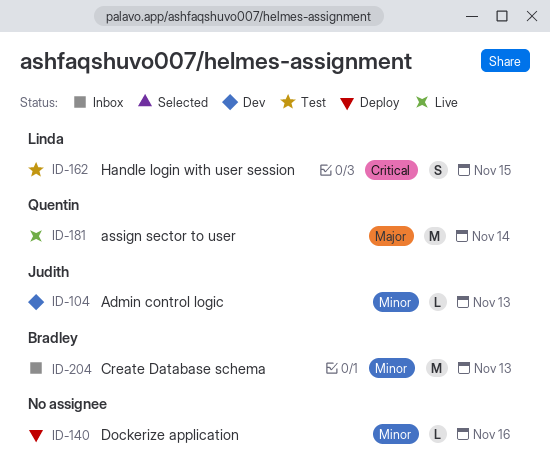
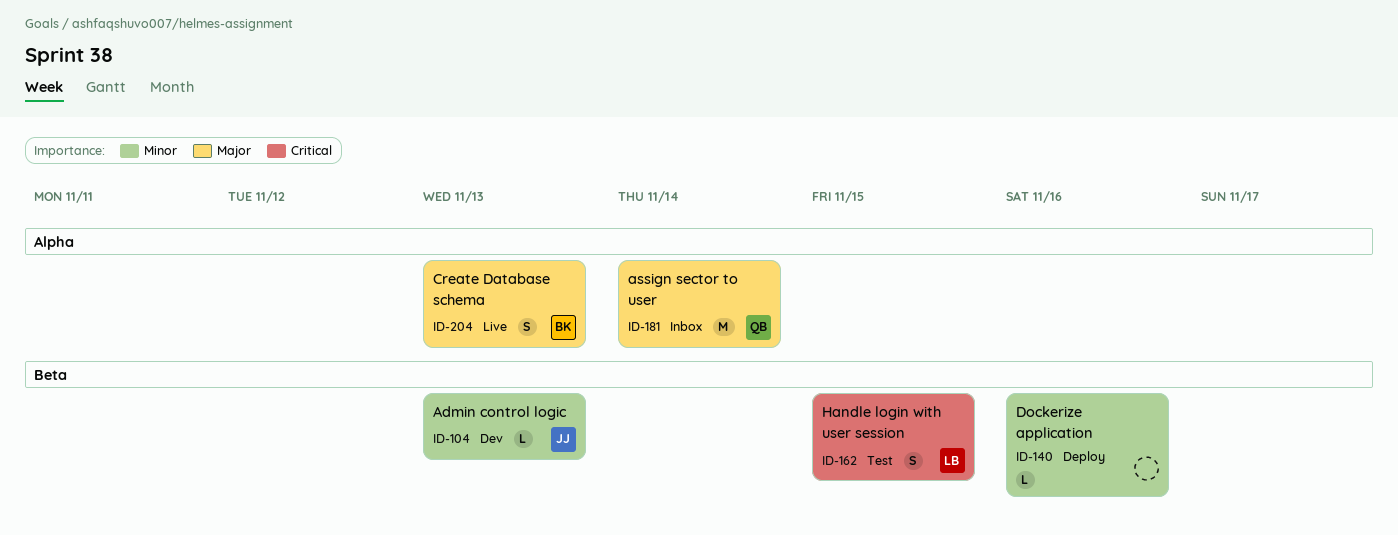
ID-181, status: Live -> Inbox
ID-204, status: Inbox -> Live
ID-204, priority: Minor -> Major
ID-204, estimate: M -> S

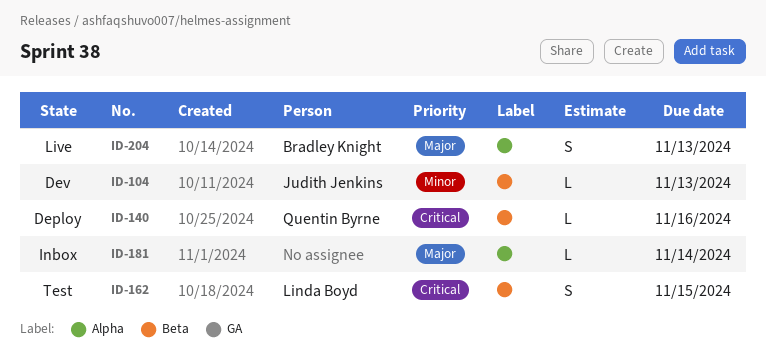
ID-140, owner: none -> Quentin Byrne
ID-140, priority: Minor -> Critical
ID-181, owner: Quentin Byrne -> none
ID-181, estimate: M -> L

